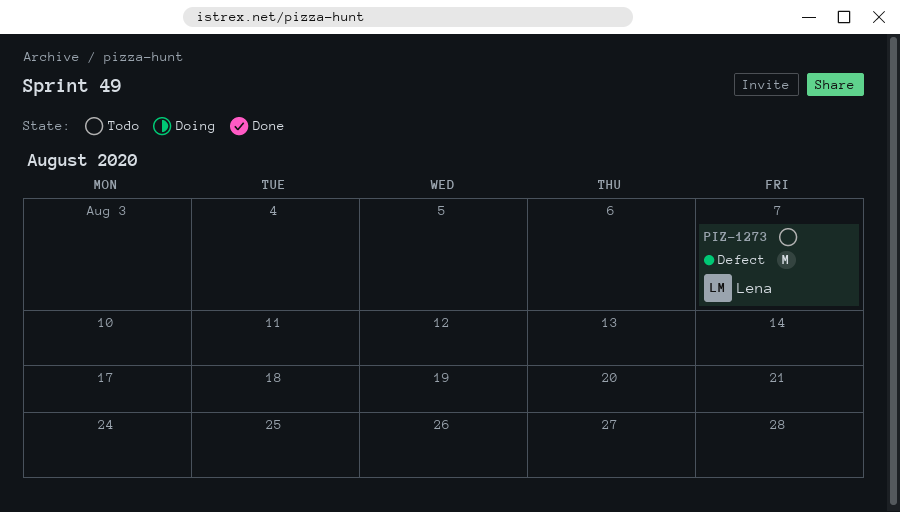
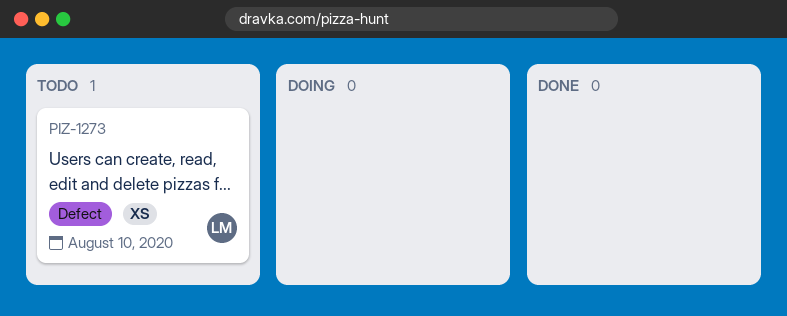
PIZ-1273, estimate: M -> XS
PIZ-1273, due: Aug 7 -> Aug 10

